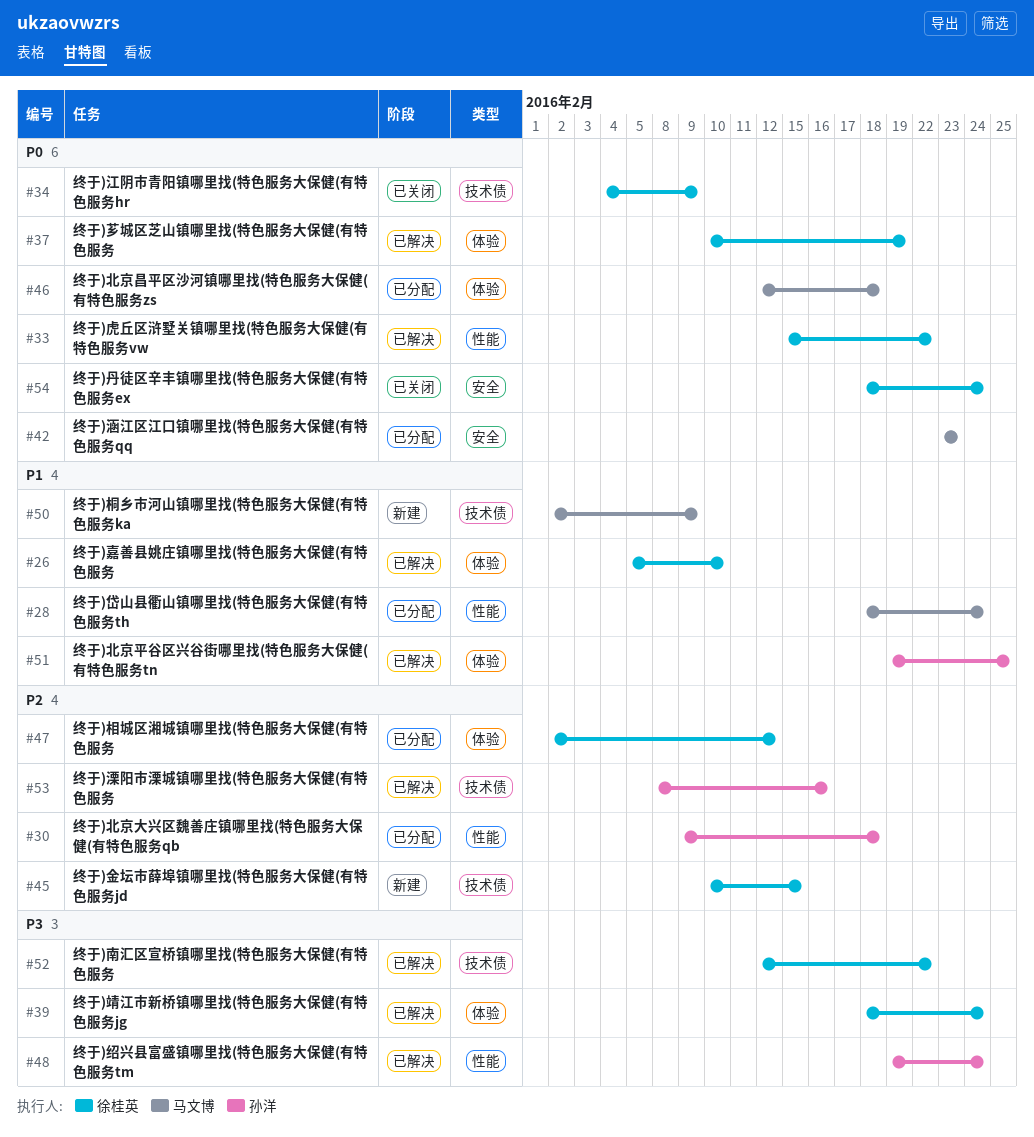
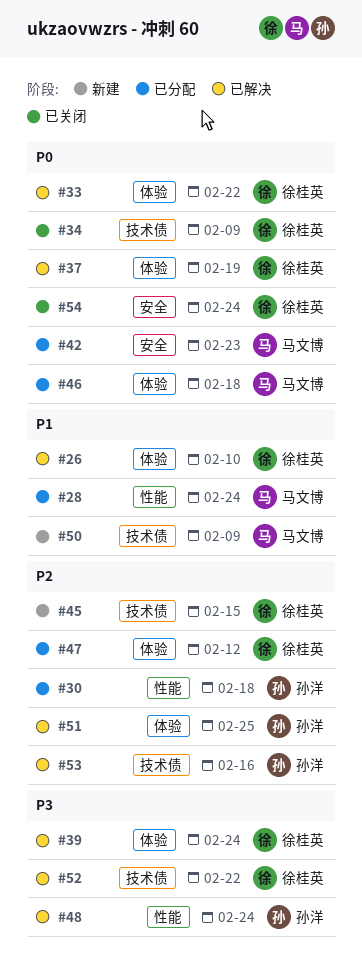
#33, label: 性能 -> 体验
#51, priority: P1 -> P2

